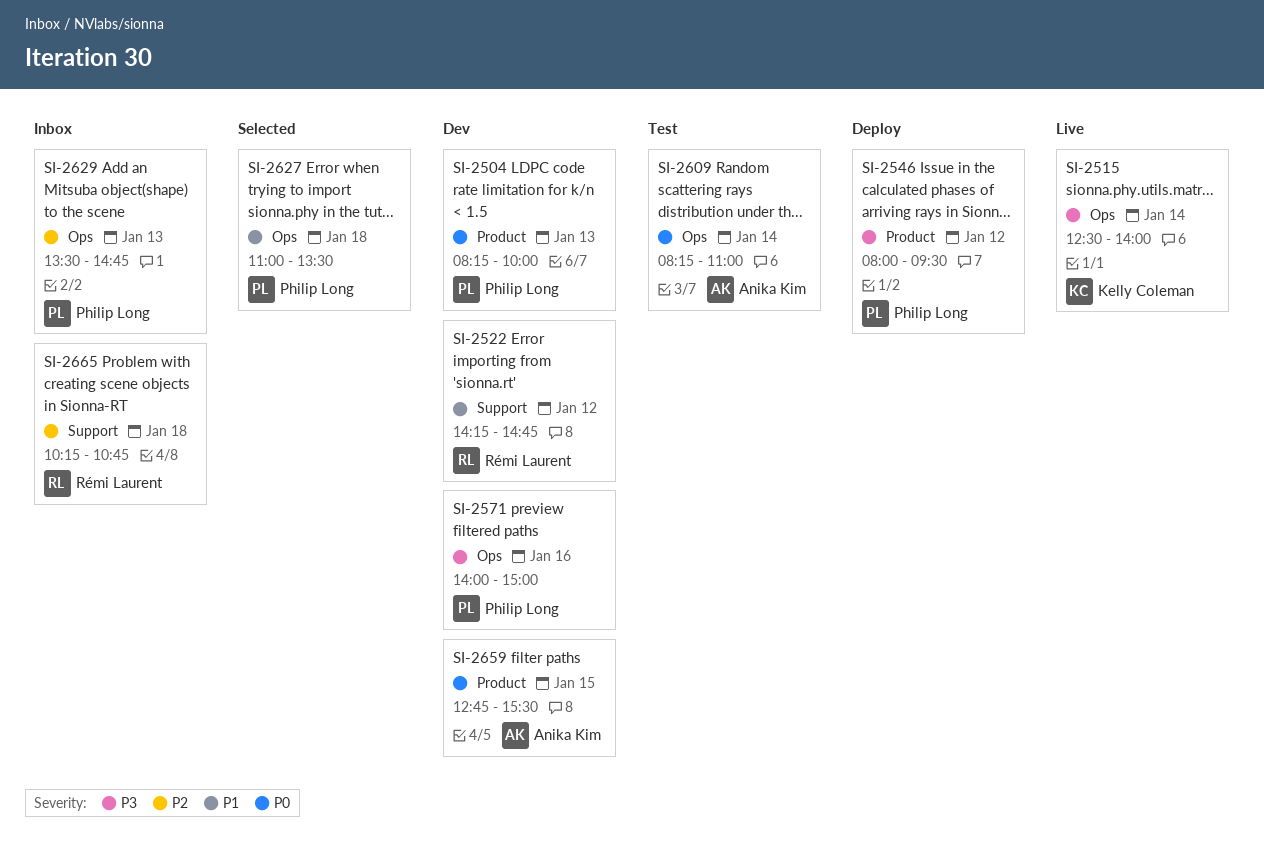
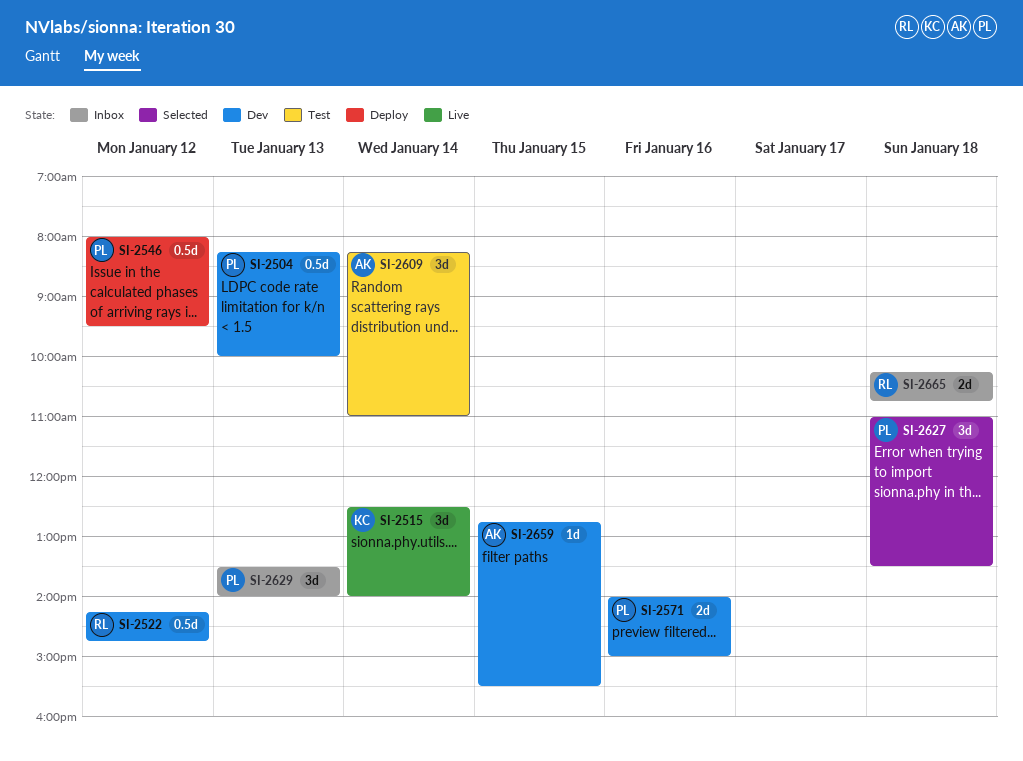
SI-2629, ends: 14:45 -> 14:00

